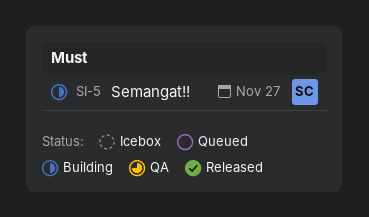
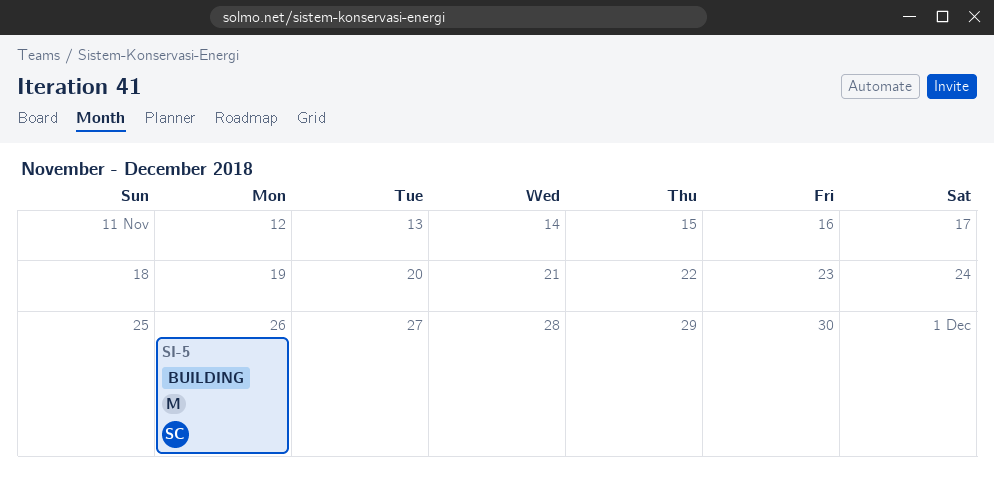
SI-5, due: Nov 27 -> Nov 26

